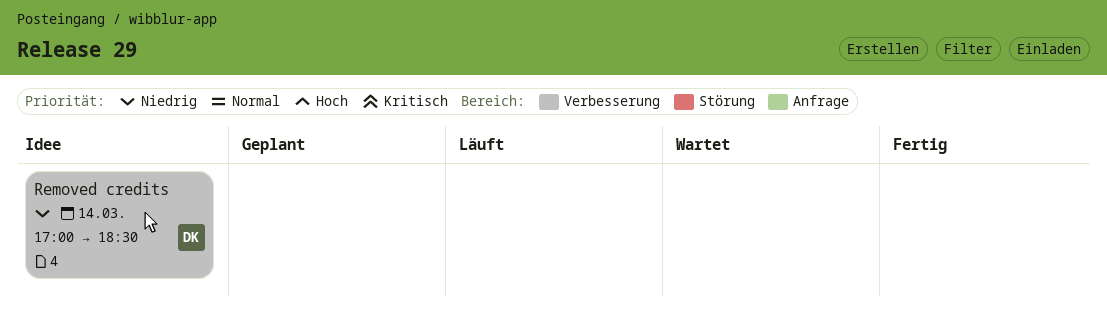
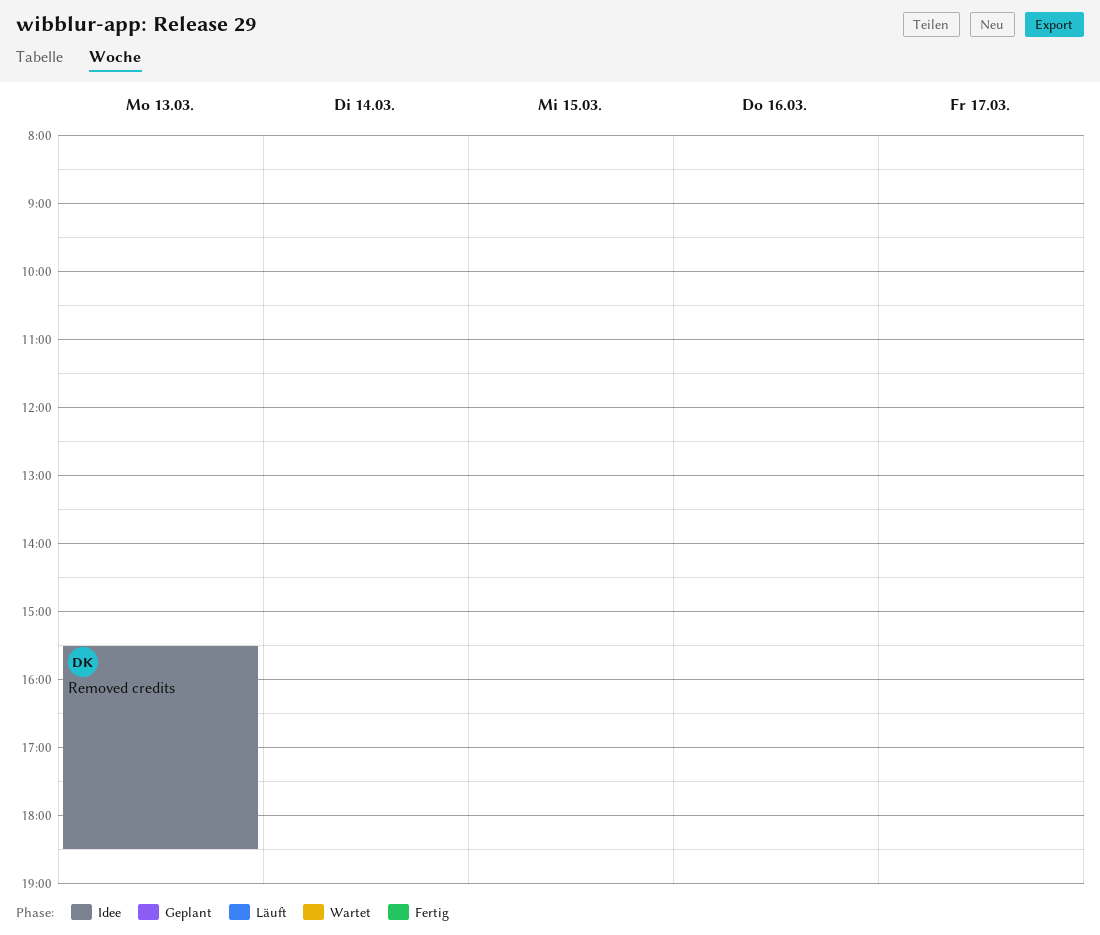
Removed credits, day: Mar 14 -> Mar 13
Removed credits, begins: 17:00 -> 15:30

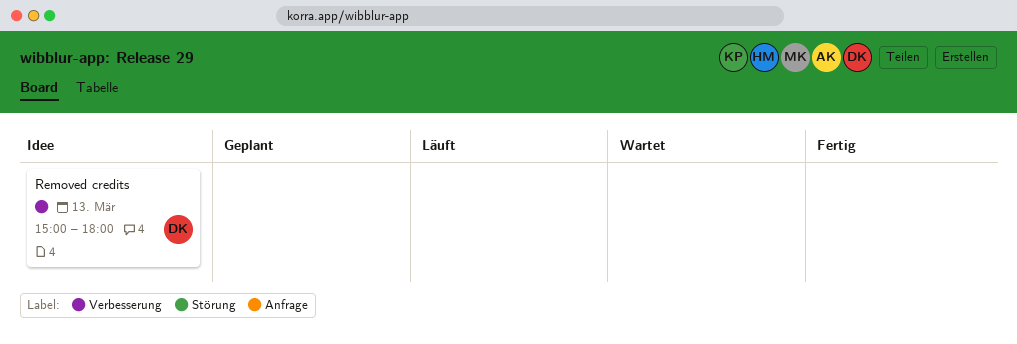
Removed credits, begins: 15:30 -> 15:00
Removed credits, ends: 18:30 -> 18:00

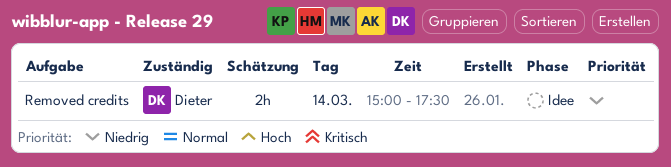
Removed credits, day: Mar 13 -> Mar 14
Removed credits, ends: 18:00 -> 17:30

